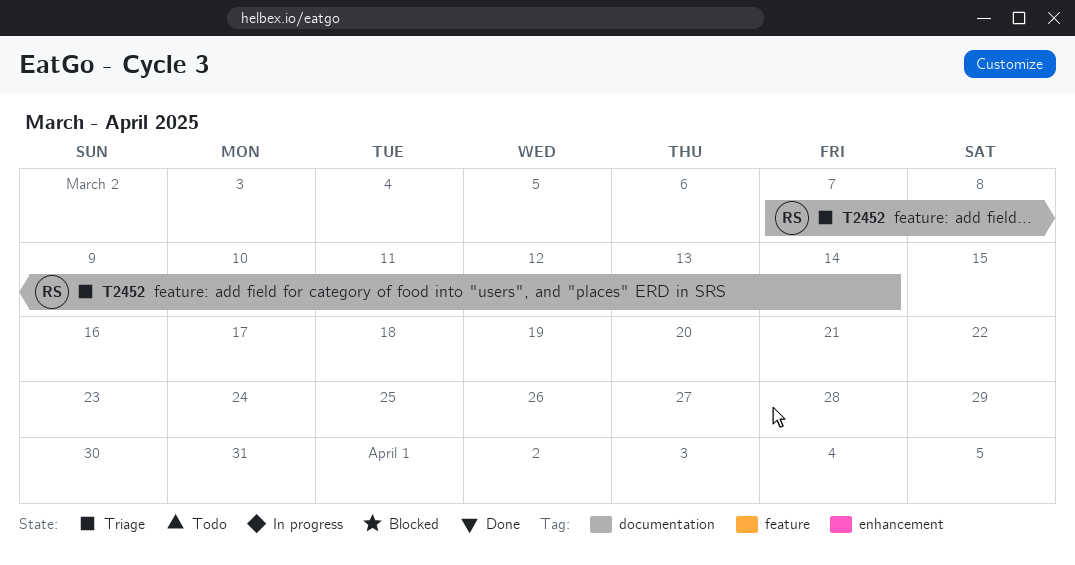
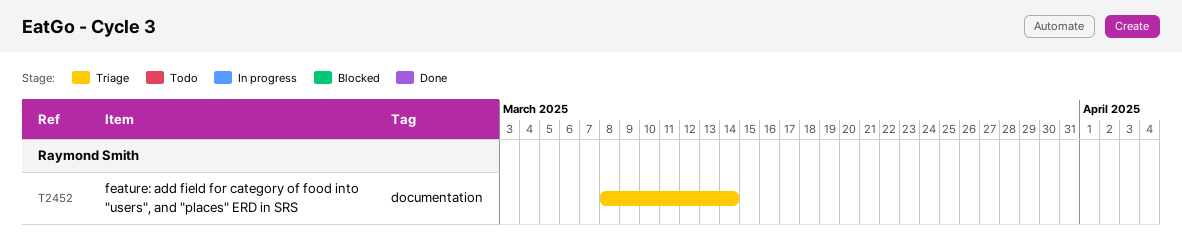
T2452, start: Mar 7 -> Mar 8

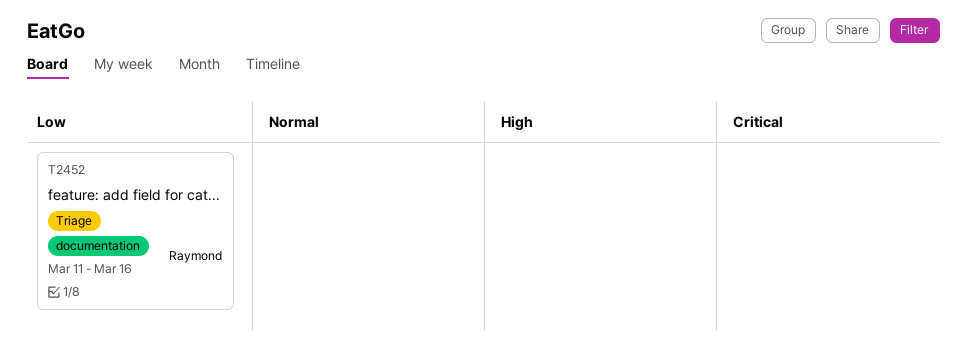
T2452, start: Mar 8 -> Mar 11
T2452, due: Mar 14 -> Mar 16

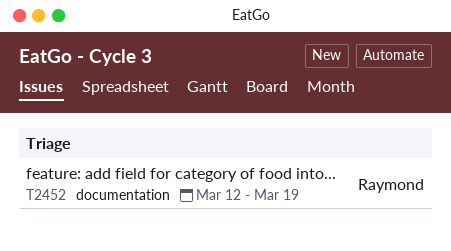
T2452, start: Mar 11 -> Mar 12
T2452, due: Mar 16 -> Mar 19

